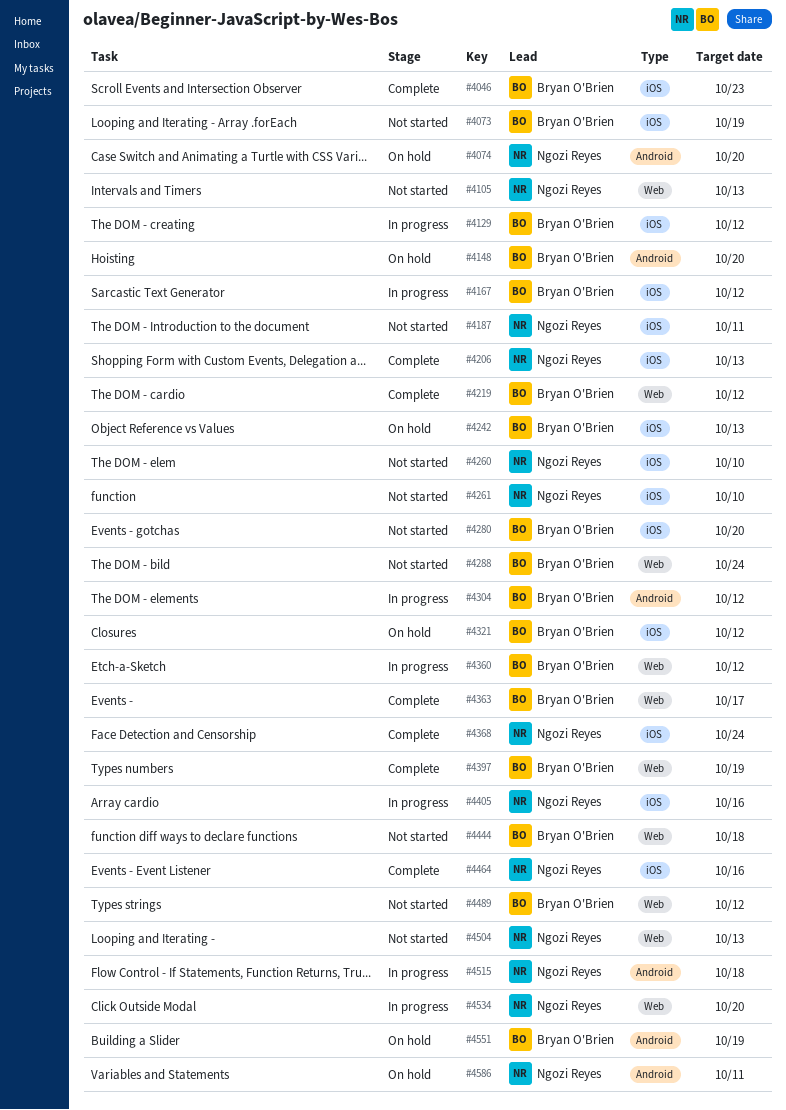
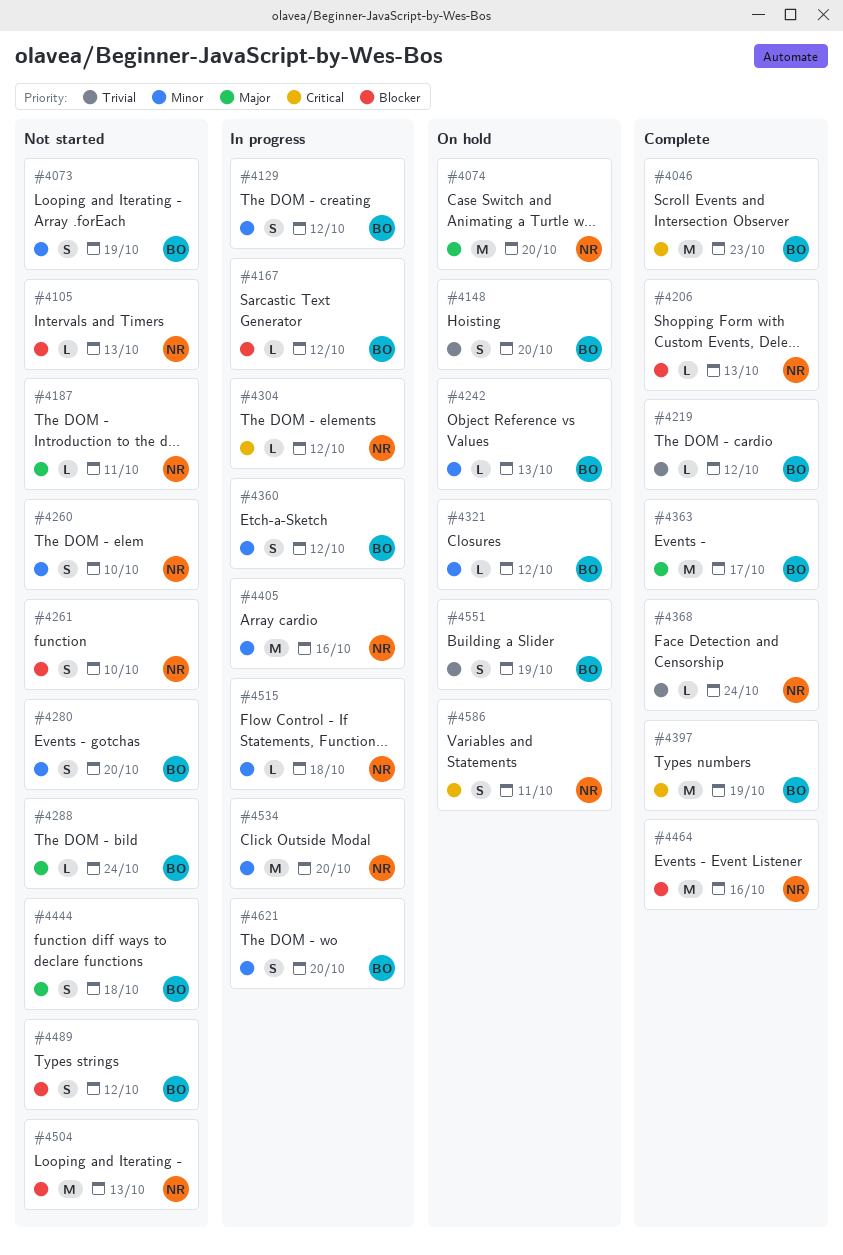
#4304, owner: Bryan O'Brien -> Ngozi Reyes
#4621: none -> present

